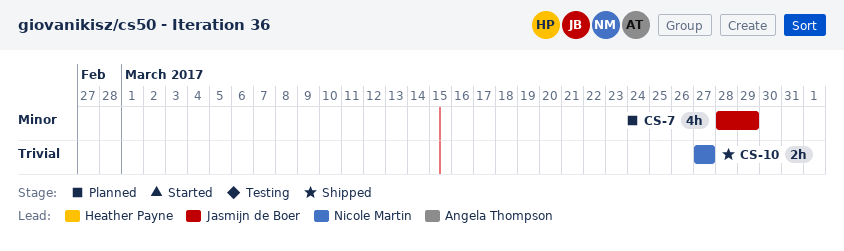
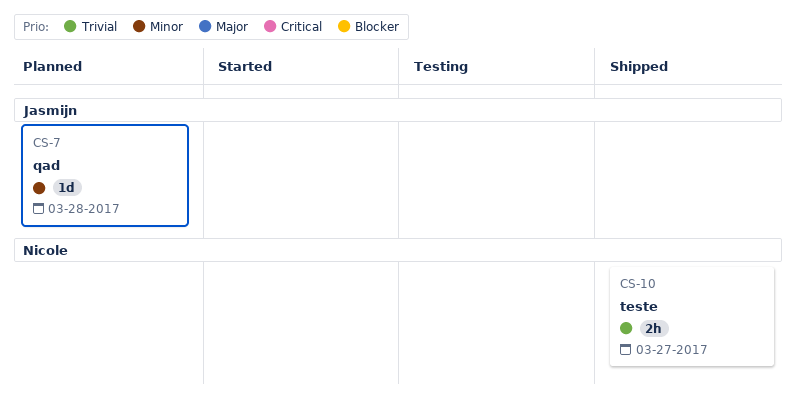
CS-7, estimate: 4h -> 1d
CS-7, due: Mar 29 -> Mar 28

